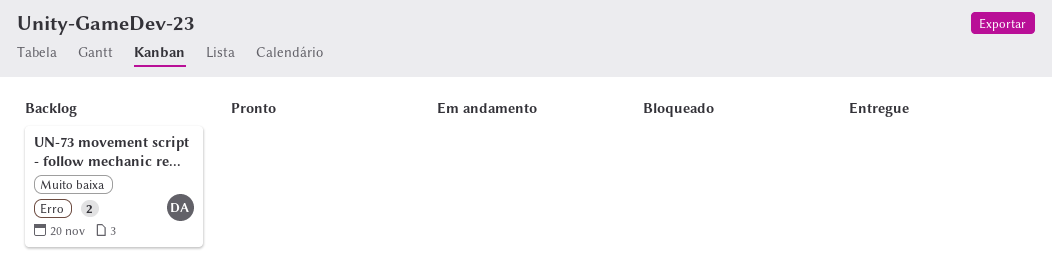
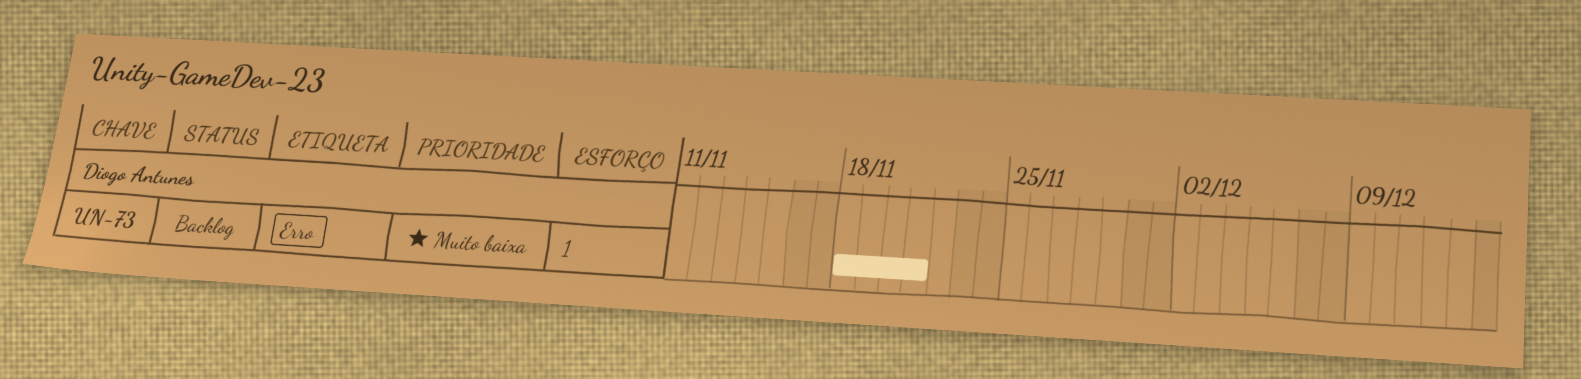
UN-73, estimate: 2 -> 1
UN-73, due: Nov 20 -> Nov 21

